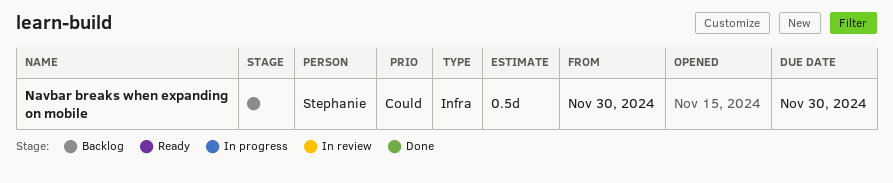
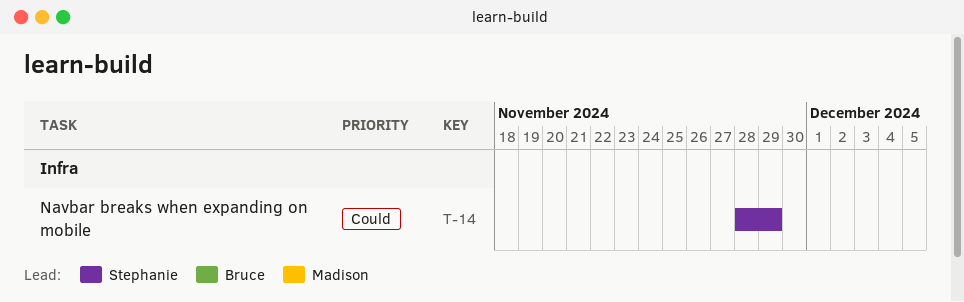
Navbar breaks when expanding on mobile, start: Nov 30 -> Nov 28
Navbar breaks when expanding on mobile, due: Nov 30 -> Nov 29

